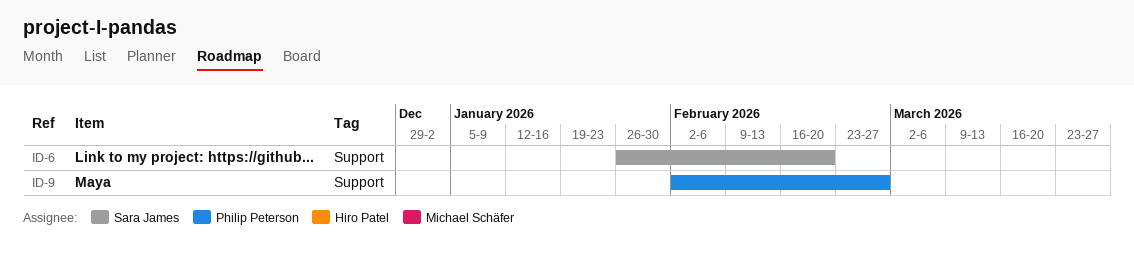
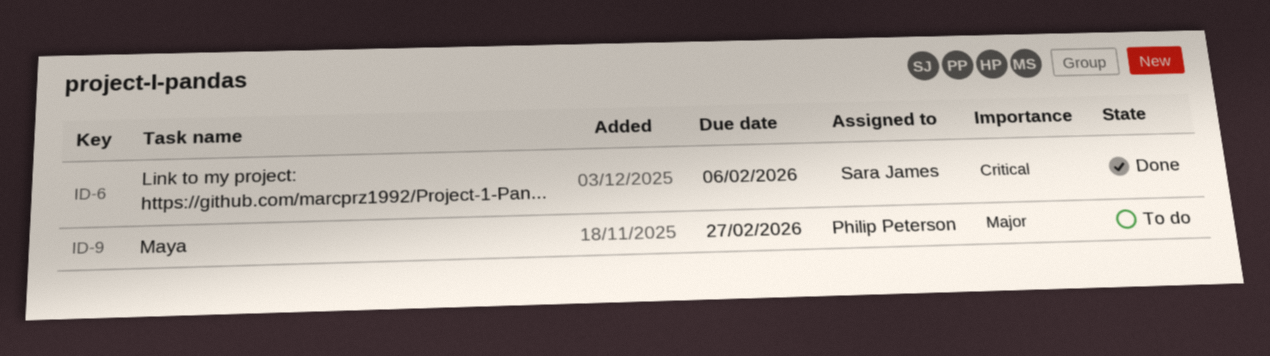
ID-6, due: Feb 20 -> Feb 6

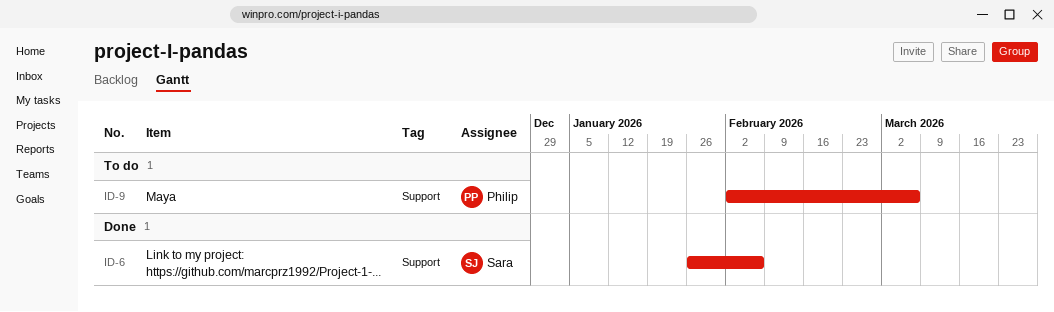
ID-9, due: Feb 27 -> Mar 6

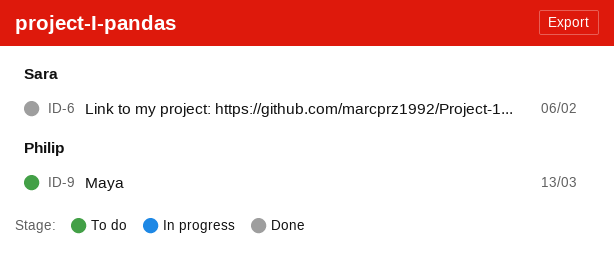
ID-9, due: Mar 6 -> Mar 13

